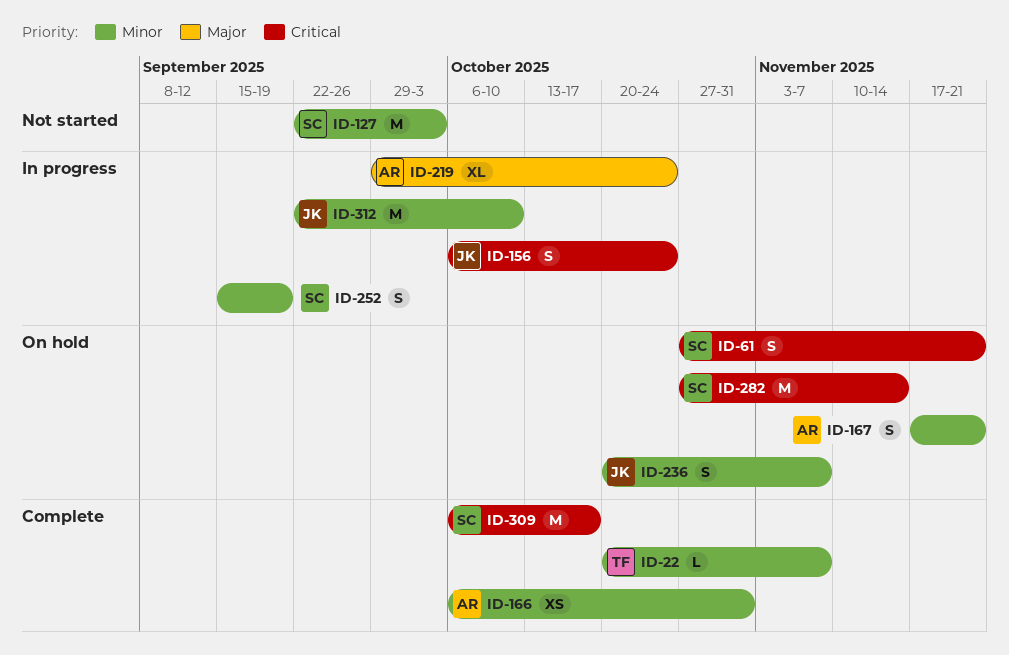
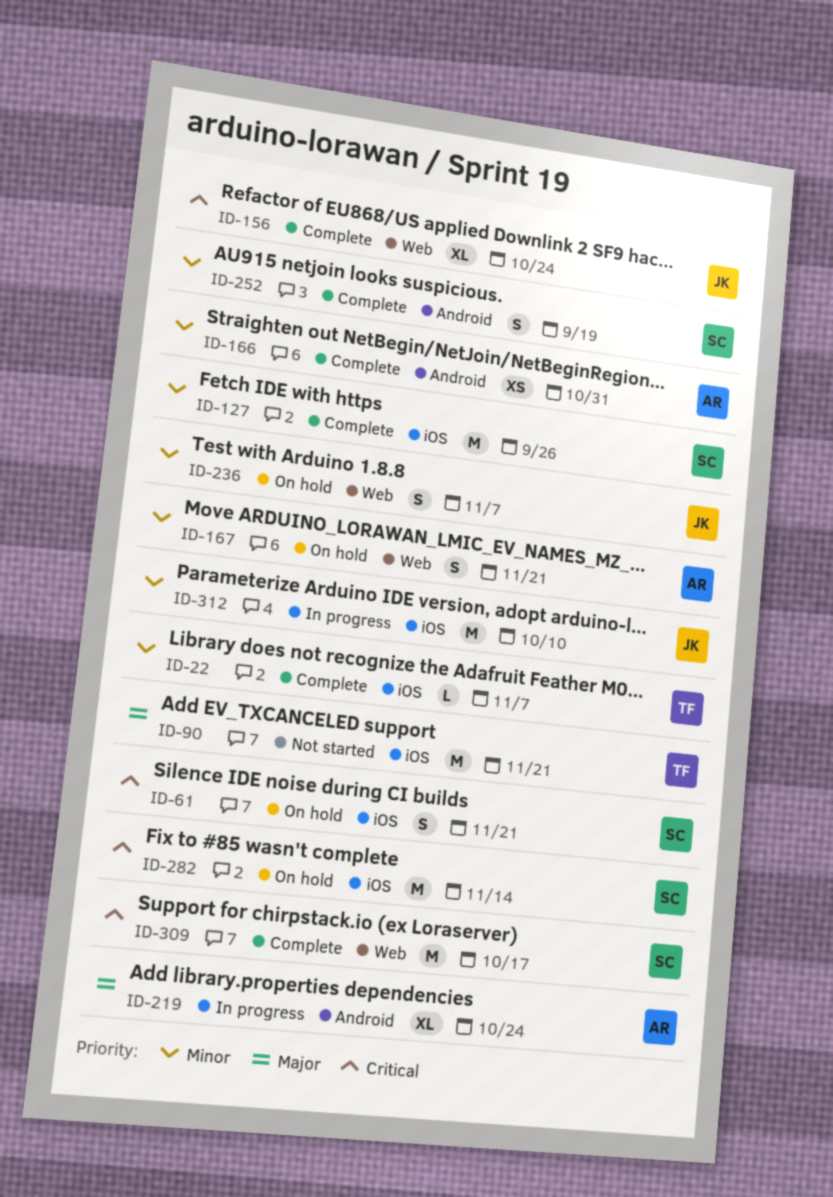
ID-90: none -> present
ID-127, status: Not started -> Complete
ID-127, due: Oct 3 -> Sep 26
ID-156, status: In progress -> Complete
ID-156, estimate: S -> XL
ID-252, status: In progress -> Complete

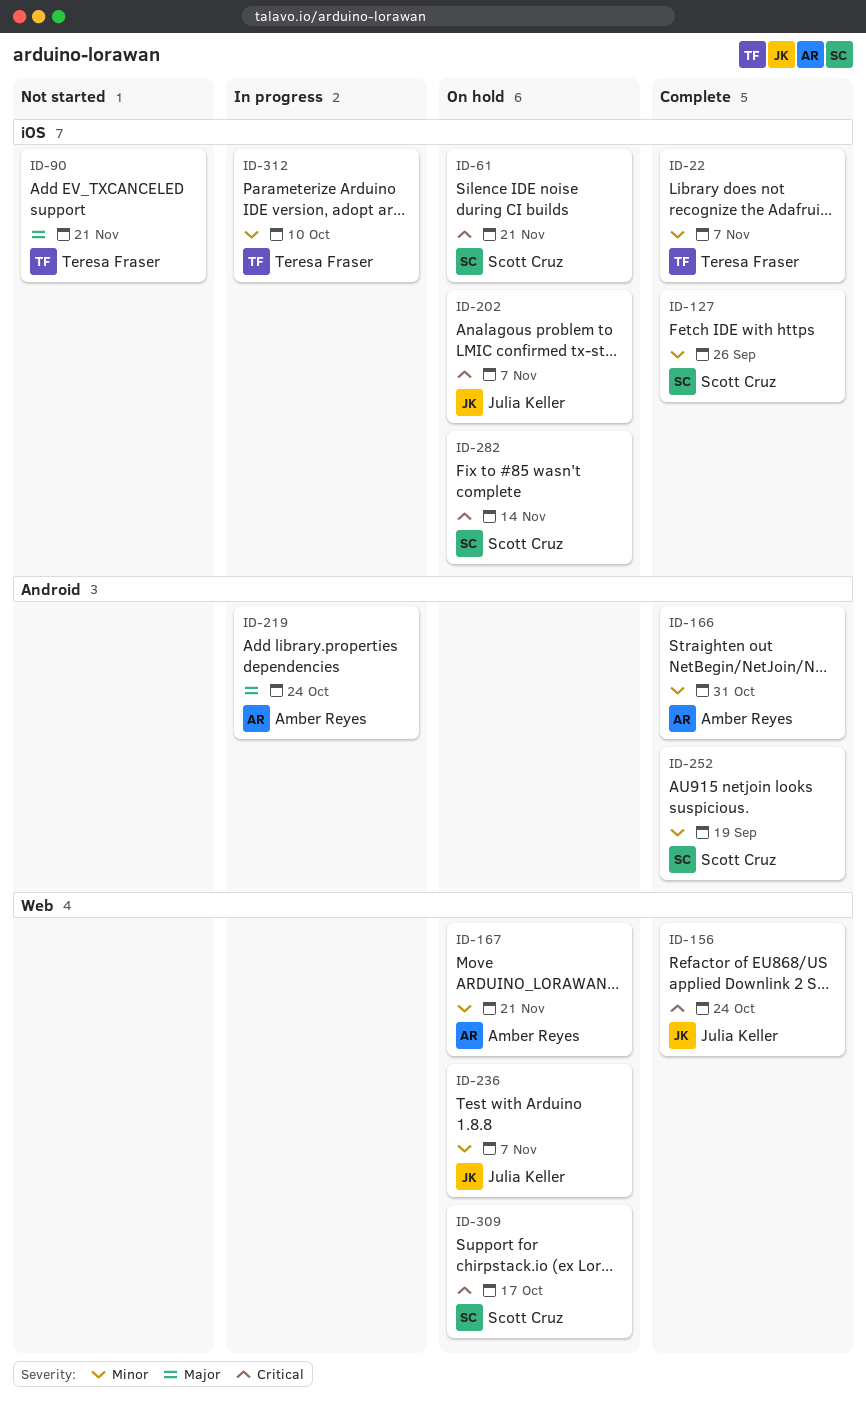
ID-202: none -> present
ID-309, status: Complete -> On hold
ID-312, owner: Julia Keller -> Teresa Fraser

